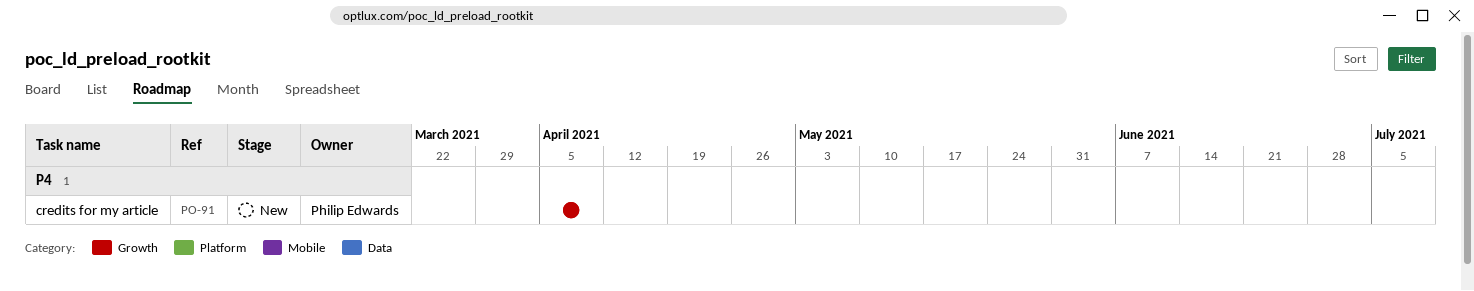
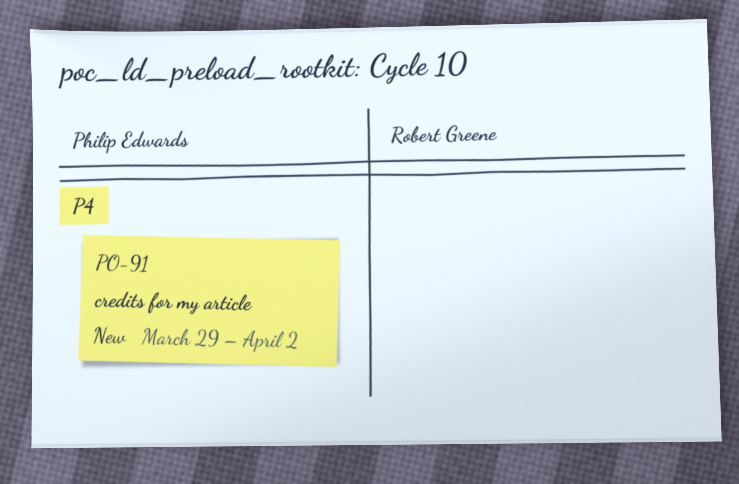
PO-91, start: Apr 5 -> Mar 29
PO-91, due: Apr 9 -> Apr 2

